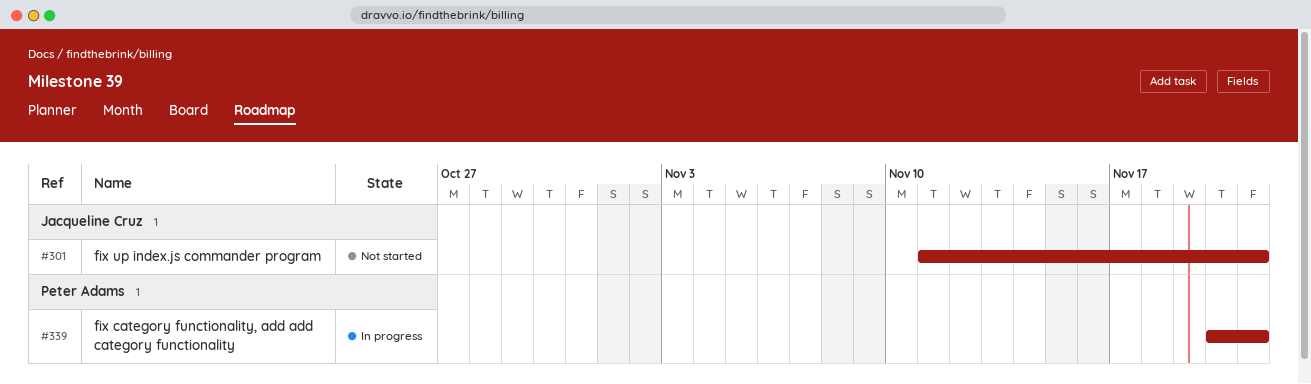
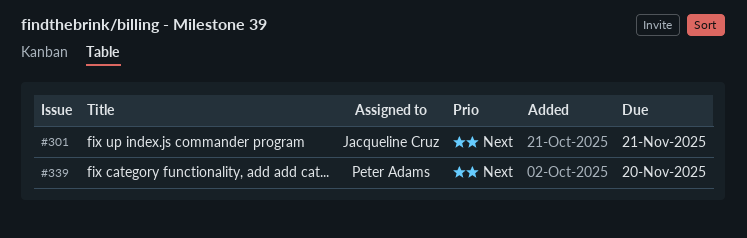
#339, due: Nov 21 -> Nov 20

